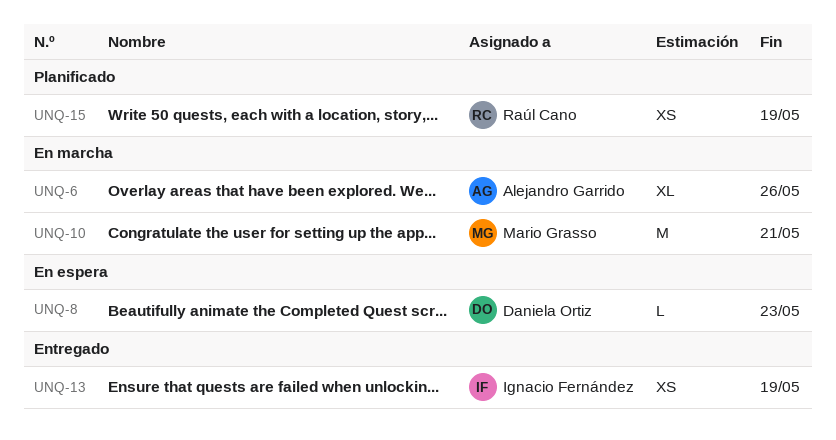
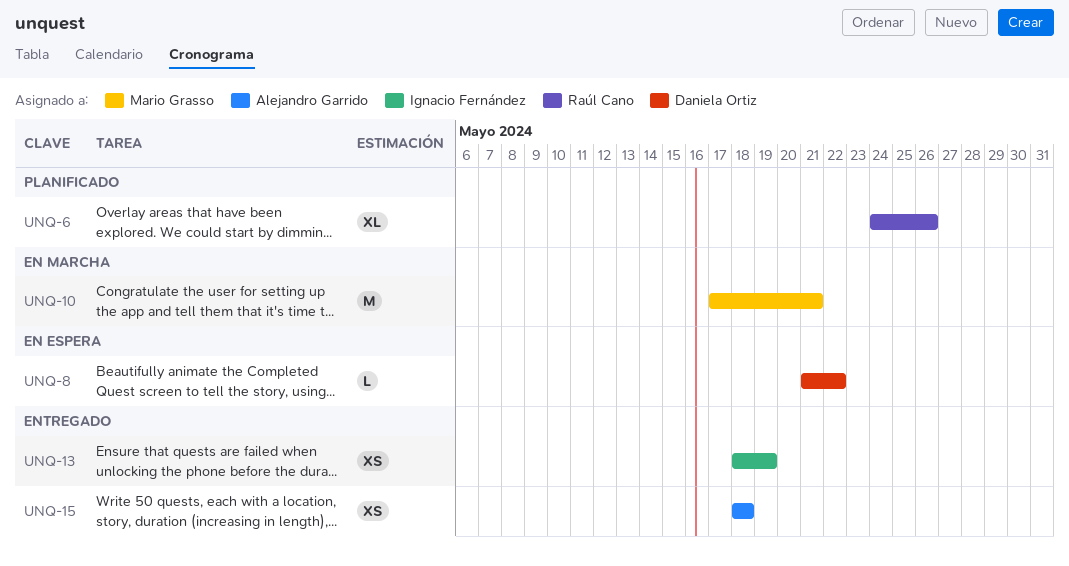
UNQ-6, status: En marcha -> Planificado
UNQ-6, owner: Alejandro Garrido -> Raúl Cano
UNQ-8, due: May 23 -> May 22
UNQ-15, status: Planificado -> Entregado
UNQ-15, owner: Raúl Cano -> Alejandro Garrido
UNQ-15, due: May 19 -> May 18

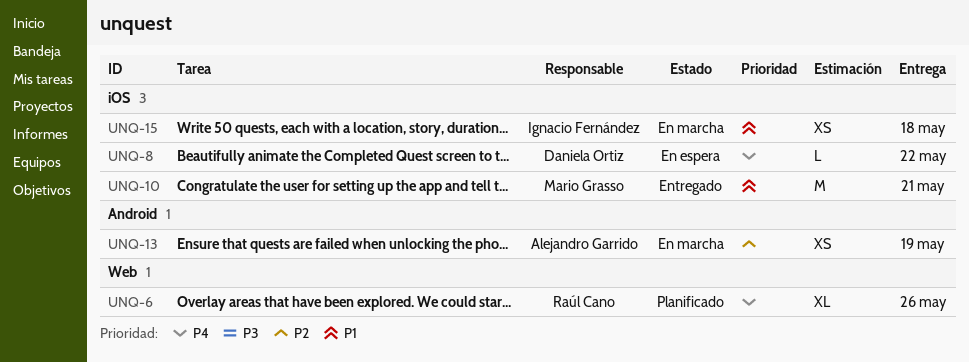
UNQ-10, status: En marcha -> Entregado
UNQ-13, status: Entregado -> En marcha
UNQ-13, owner: Ignacio Fernández -> Alejandro Garrido
UNQ-15, status: Entregado -> En marcha
UNQ-15, owner: Alejandro Garrido -> Ignacio Fernández

